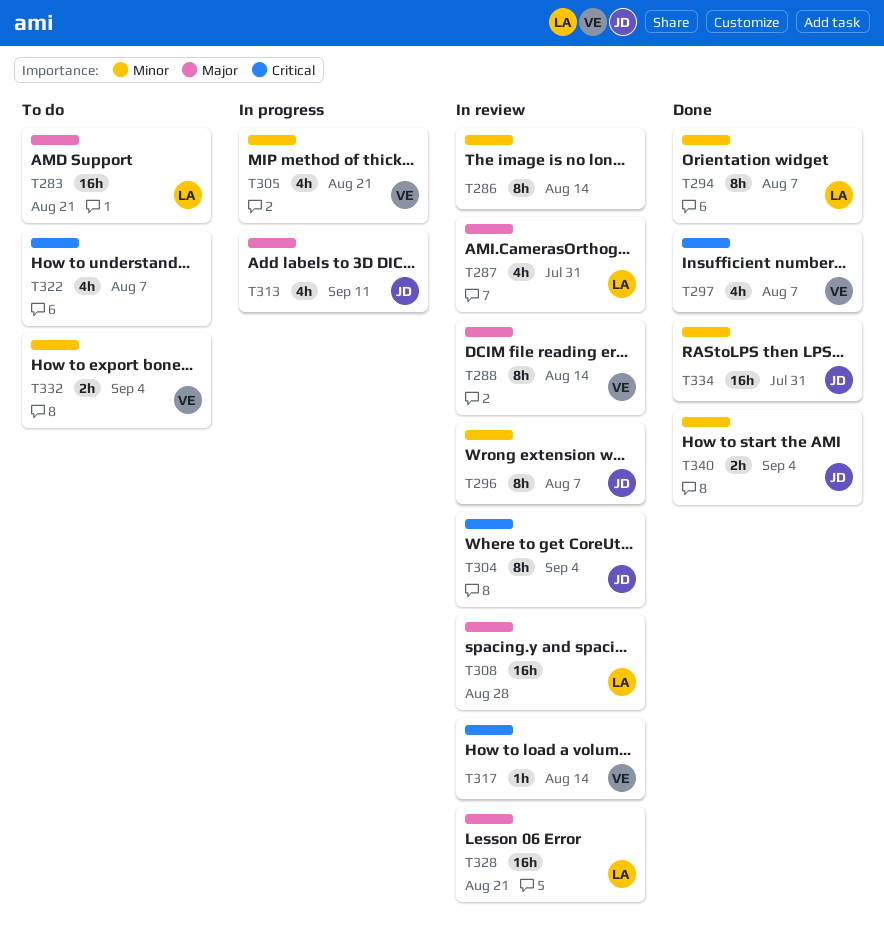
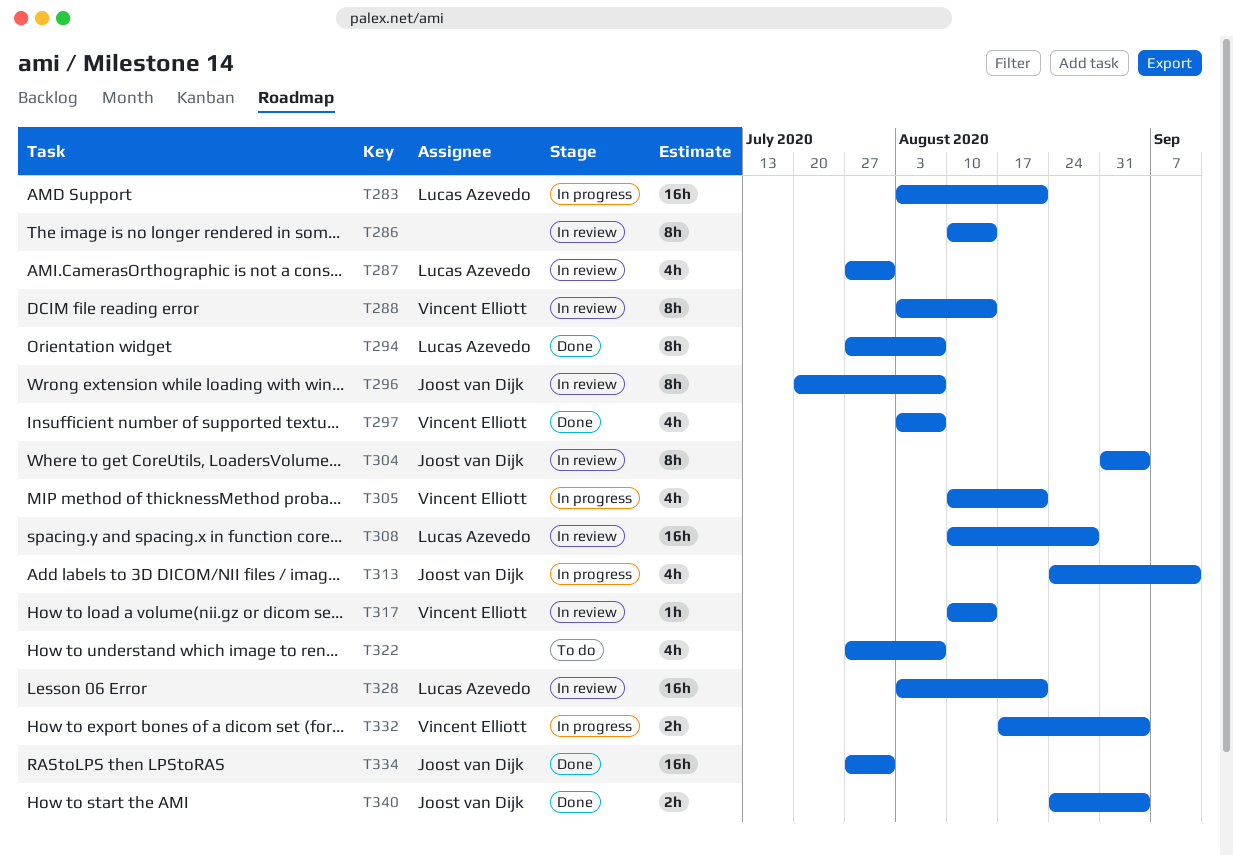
T283, status: To do -> In progress
T332, status: To do -> In progress

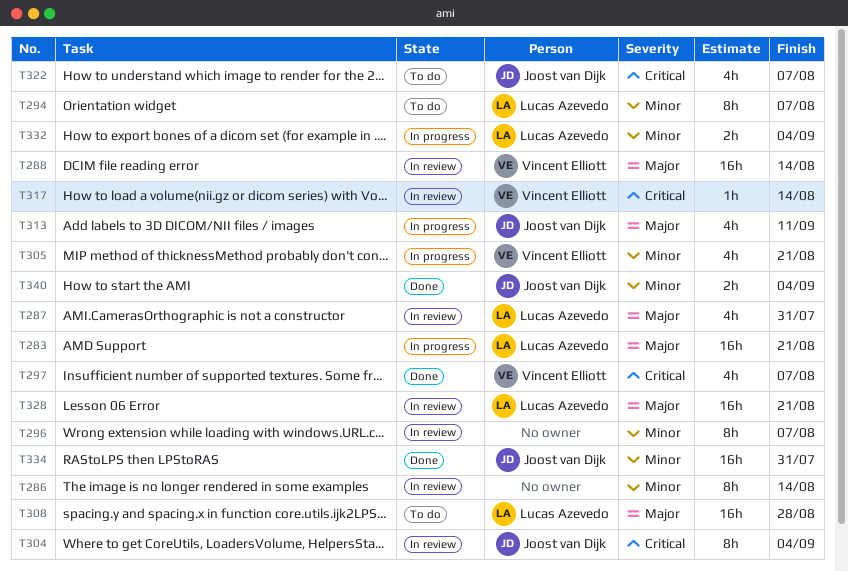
T288, estimate: 8h -> 16h
T294, status: Done -> To do
T296, owner: Joost van Dijk -> none
T308, status: In review -> To do
T322, owner: none -> Joost van Dijk
T332, owner: Vincent Elliott -> Lucas Azevedo

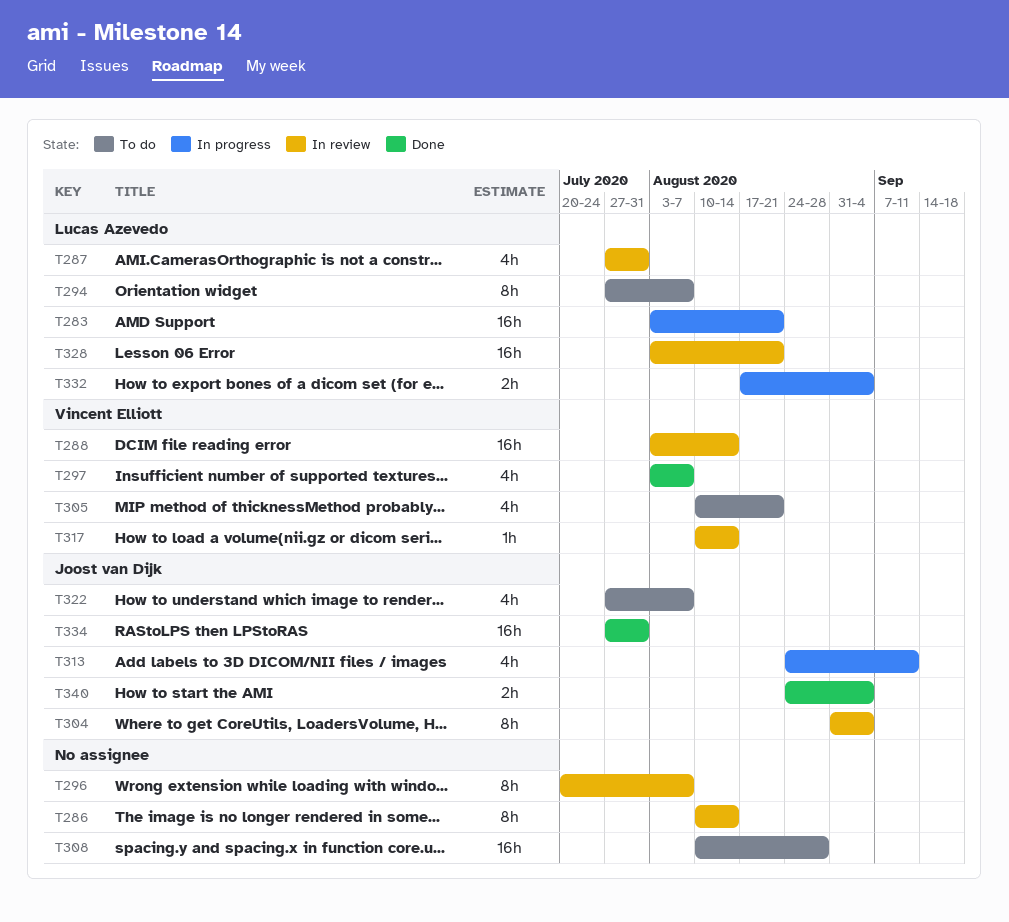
T305, status: In progress -> To do
T308, owner: Lucas Azevedo -> none

